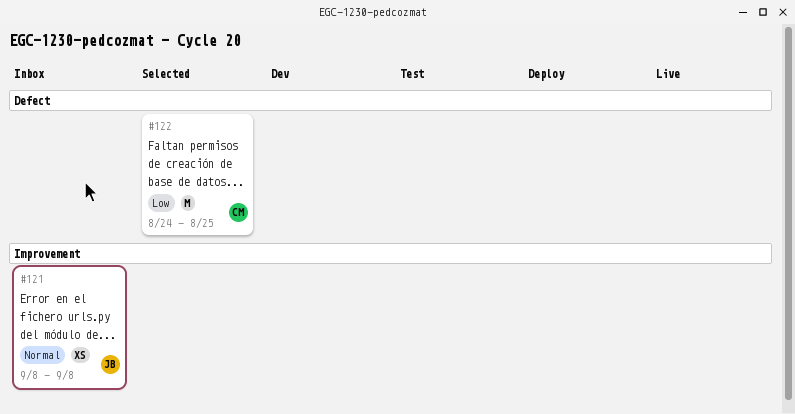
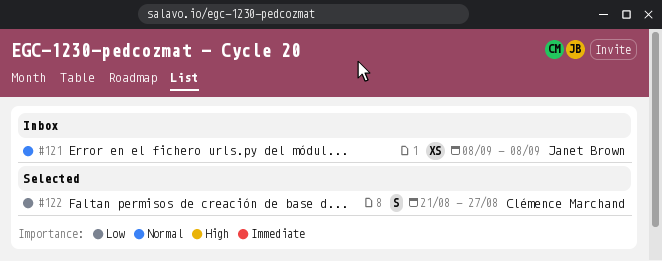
#122, estimate: M -> S
#122, start: Aug 24 -> Aug 21
#122, due: Aug 25 -> Aug 27

